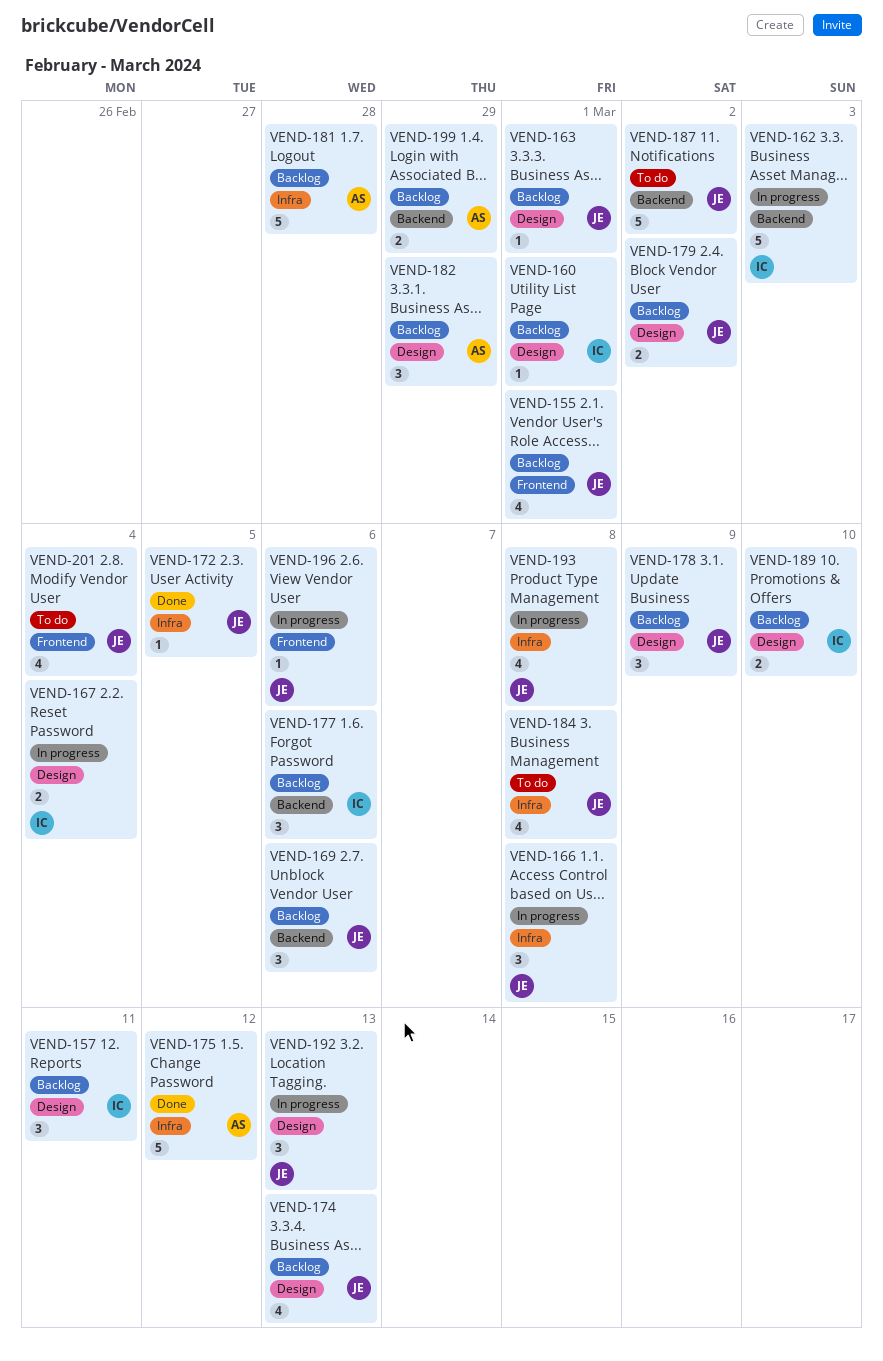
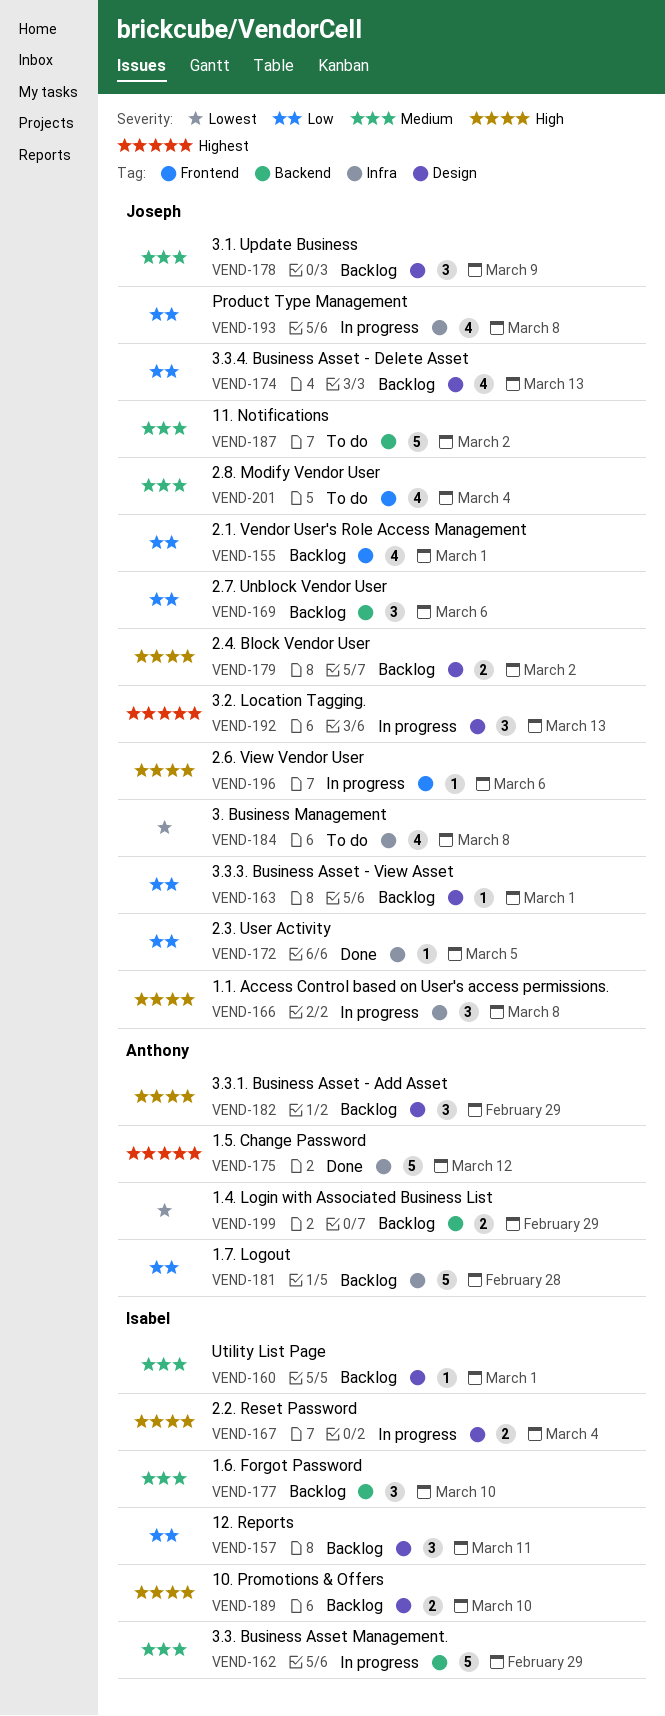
VEND-162, due: Mar 3 -> Feb 29
VEND-177, due: Mar 6 -> Mar 10

